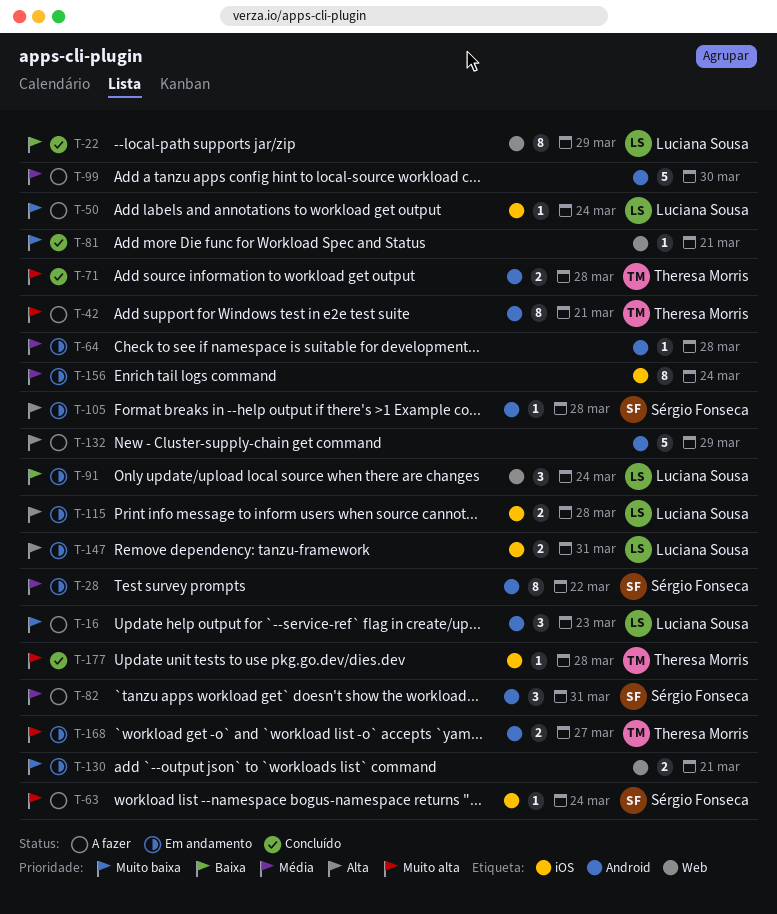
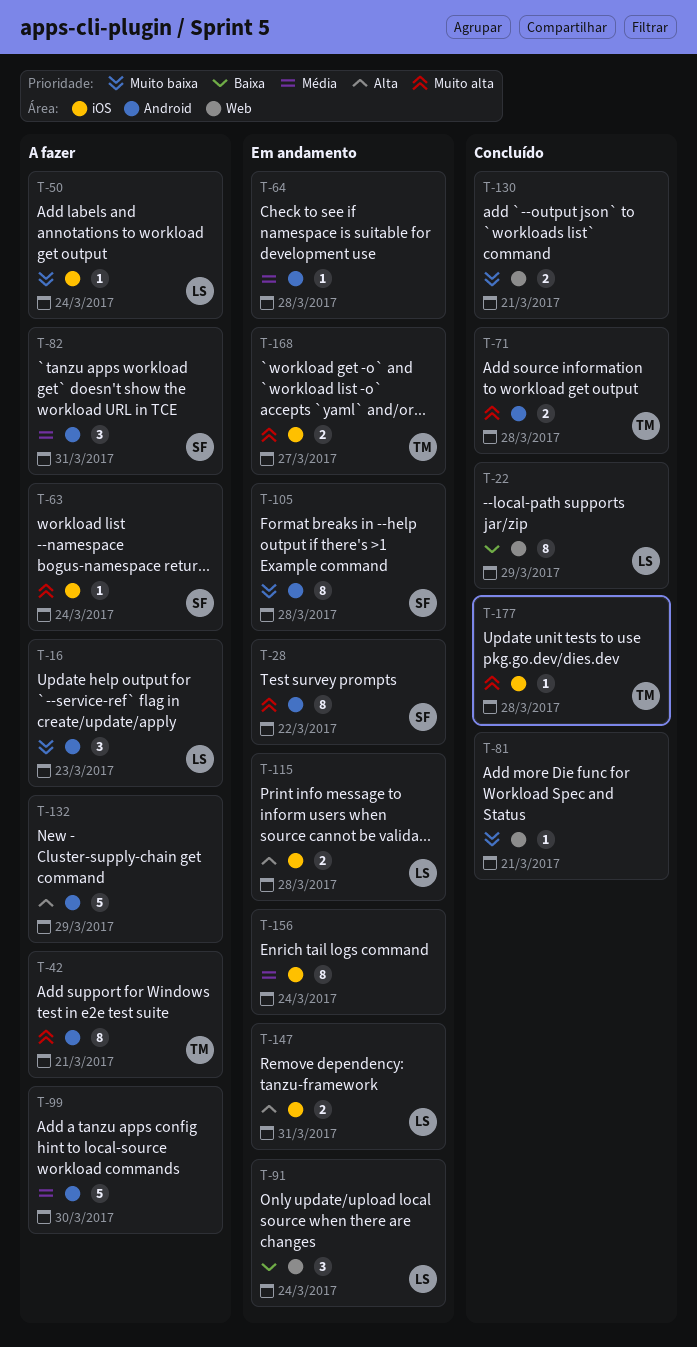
T-28, priority: Média -> Muito alta
T-105, priority: Alta -> Muito baixa
T-105, estimate: 1 -> 8
T-130, status: Em andamento -> Concluído
T-168, label: Android -> iOS

